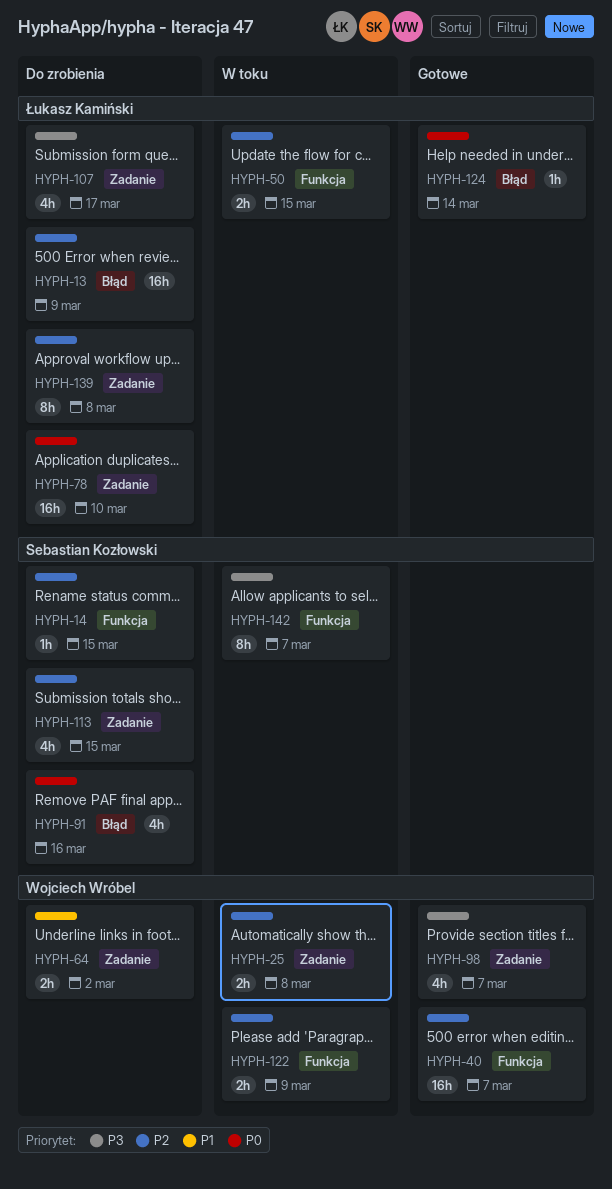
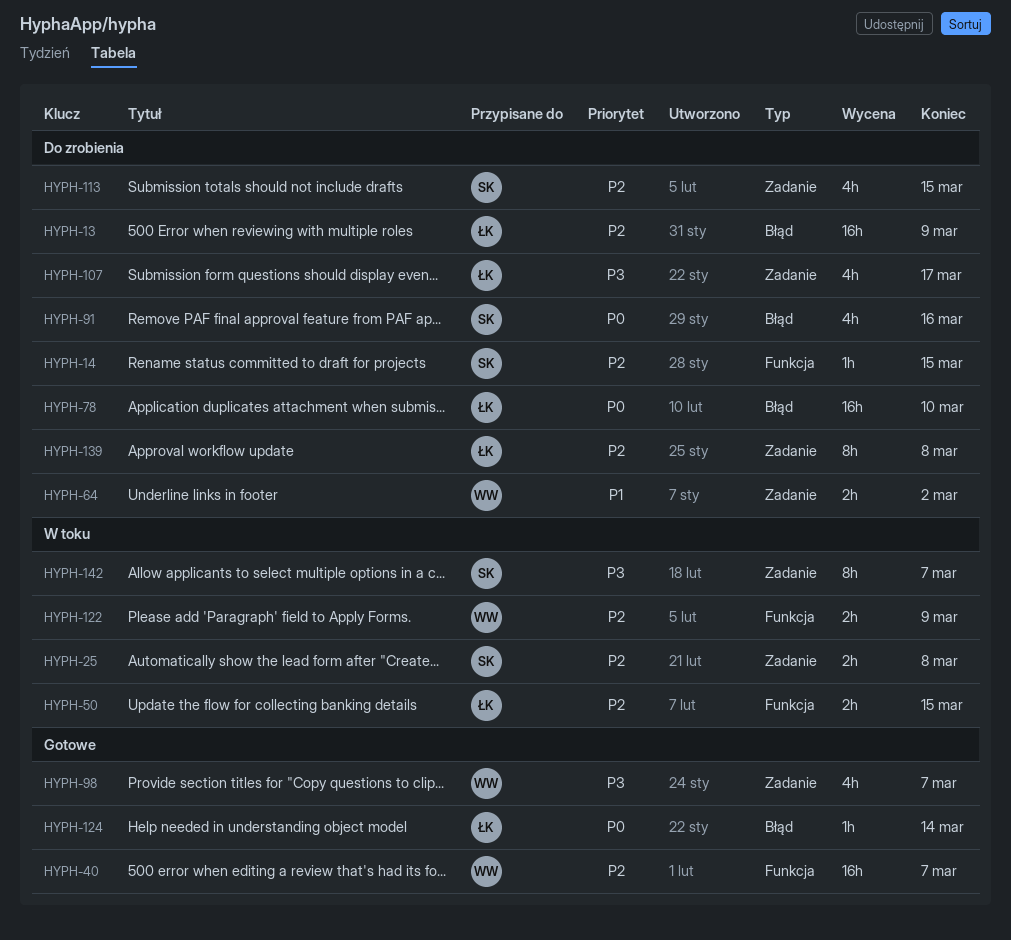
HYPH-25, owner: Wojciech Wróbel -> Sebastian Kozłowski
HYPH-78, label: Zadanie -> Błąd
HYPH-142, label: Funkcja -> Zadanie

